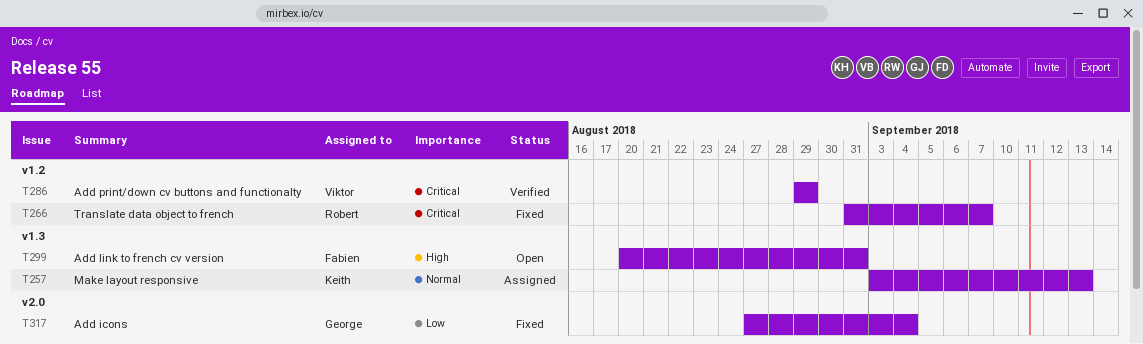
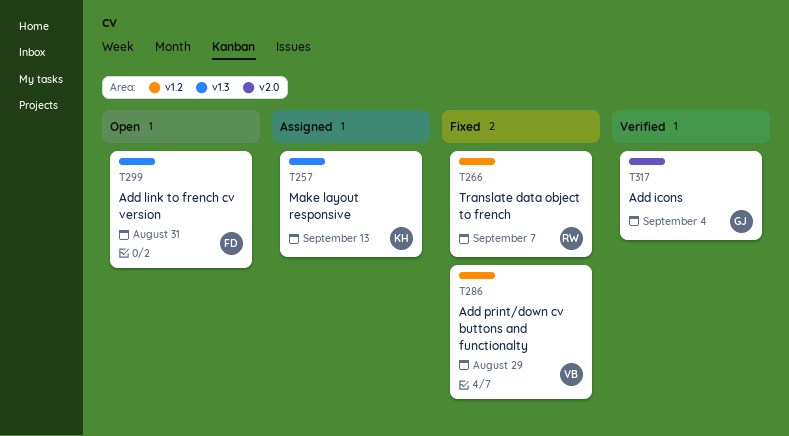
T286, status: Verified -> Fixed
T317, status: Fixed -> Verified

